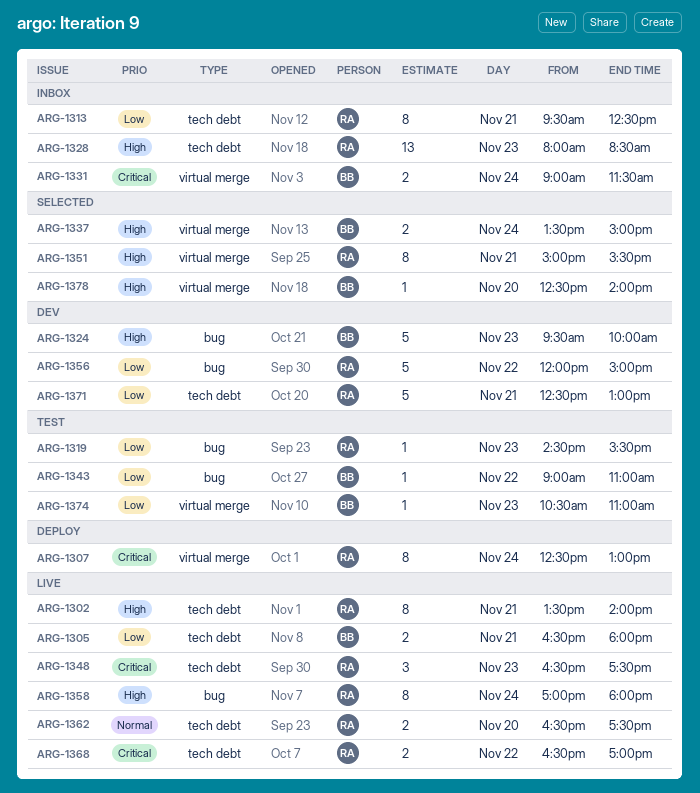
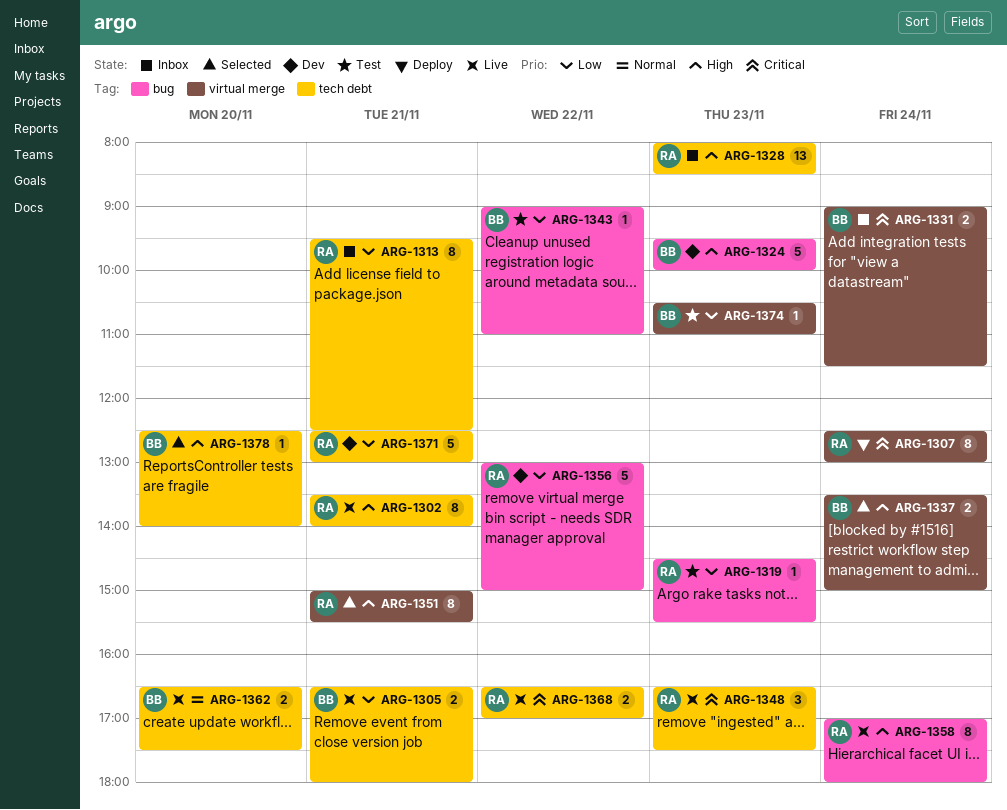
ARG-1356, begins: 12:00 -> 13:00
ARG-1362, owner: RA -> BB
ARG-1378, label: virtual merge -> tech debt

